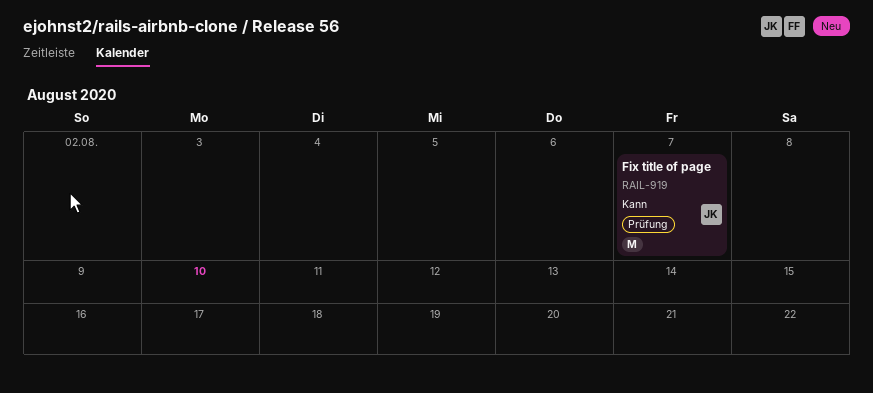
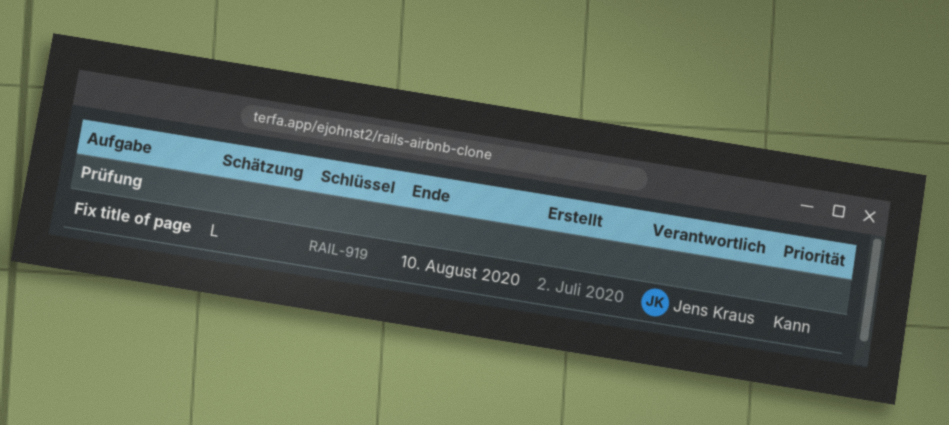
RAIL-919, estimate: M -> L
RAIL-919, due: Aug 7 -> Aug 10

